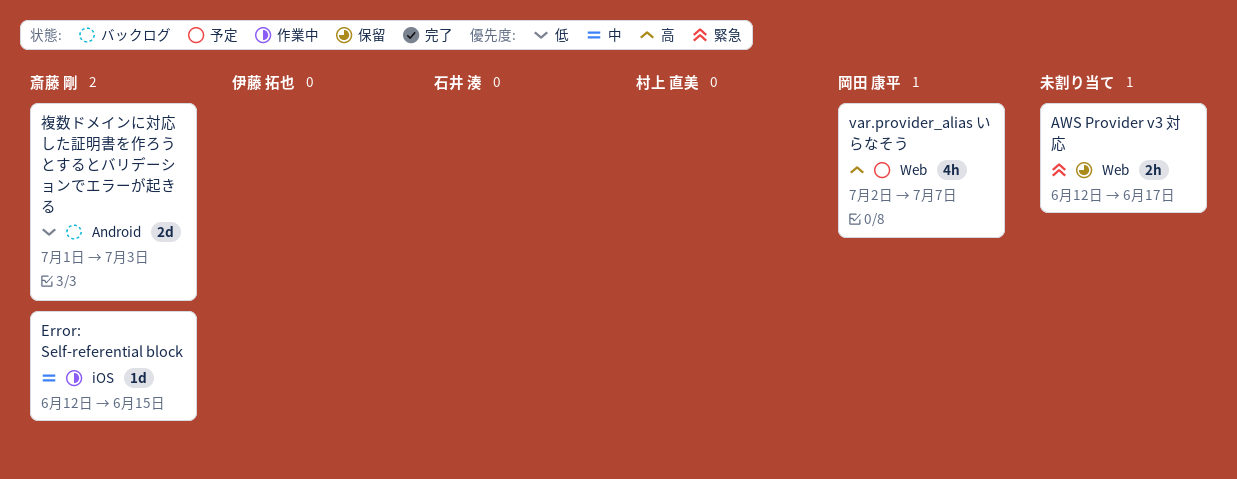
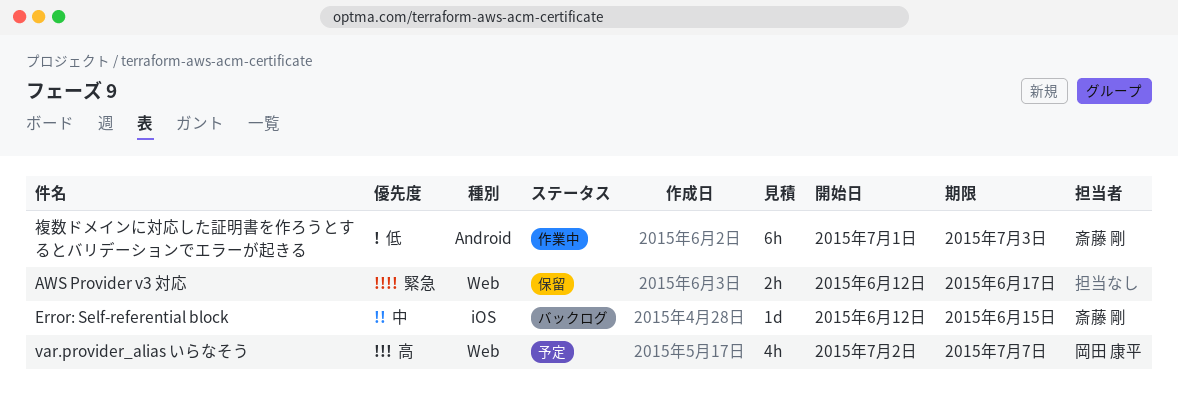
Error: Self-referential block, status: 作業中 -> バックログ
複数ドメインに対応した証明書を作ろうとするとバリデーションでエラーが起きる, status: バックログ -> 作業中
複数ドメインに対応した証明書を作ろうとするとバリデーションでエラーが起きる, estimate: 2d -> 6h

